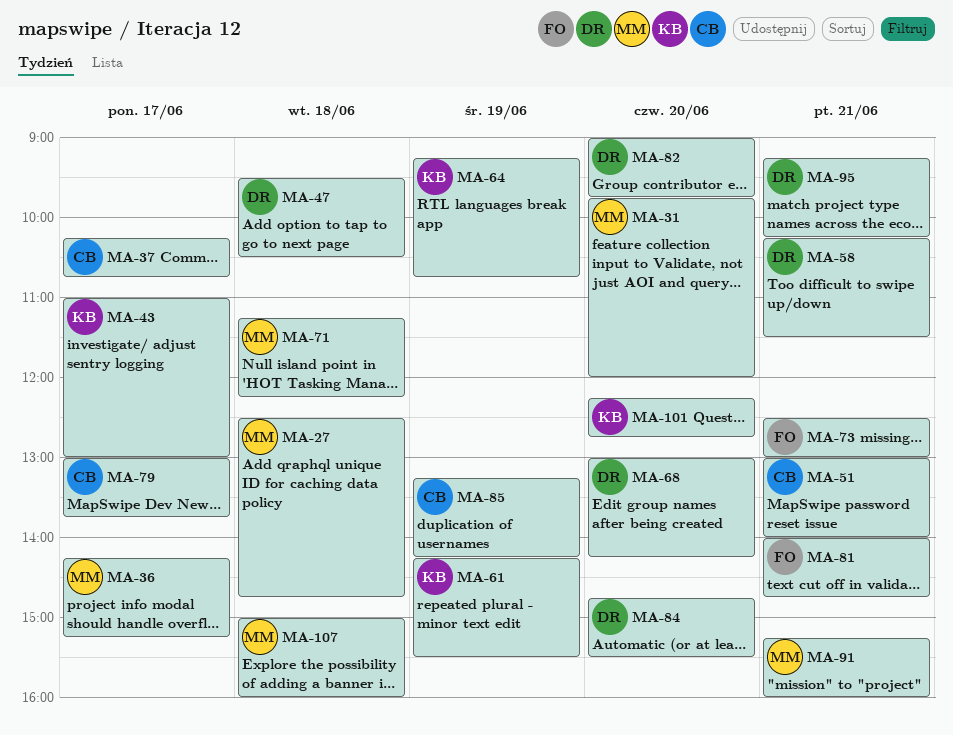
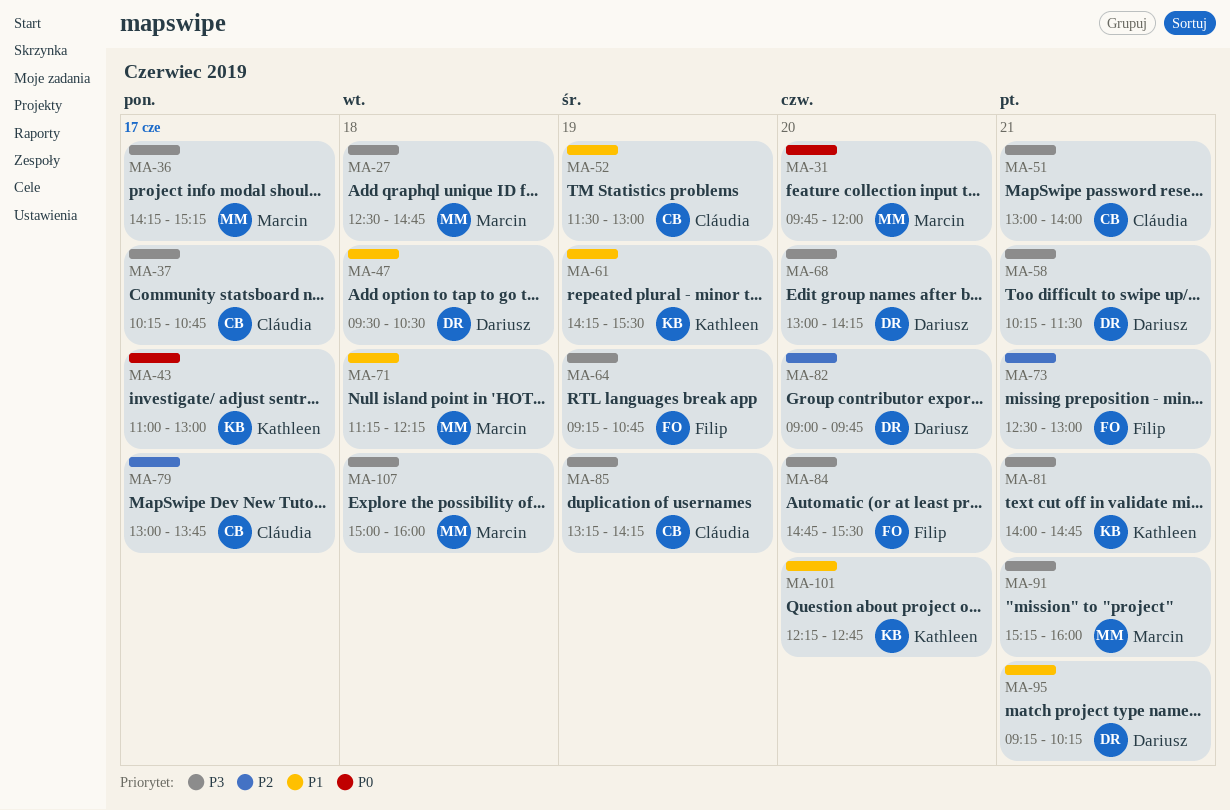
MA-52: none -> present
MA-64, owner: Kathleen -> Filip
MA-81, owner: Filip -> Kathleen
MA-84, owner: Dariusz -> Filip

